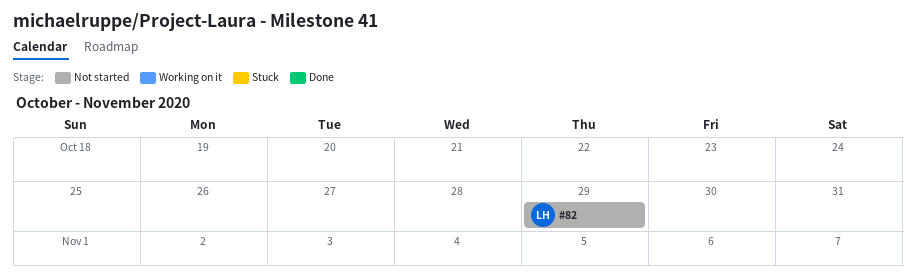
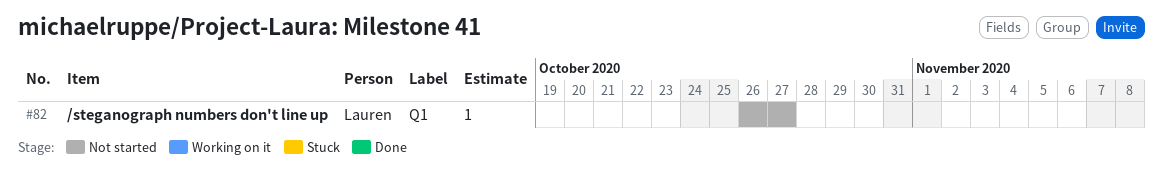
#82, start: Oct 29 -> Oct 26
#82, due: Oct 29 -> Oct 27

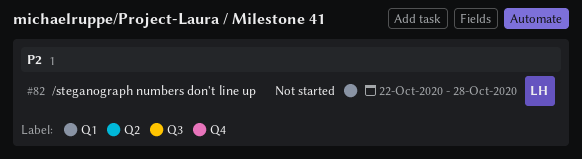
#82, start: Oct 26 -> Oct 22
#82, due: Oct 27 -> Oct 28

